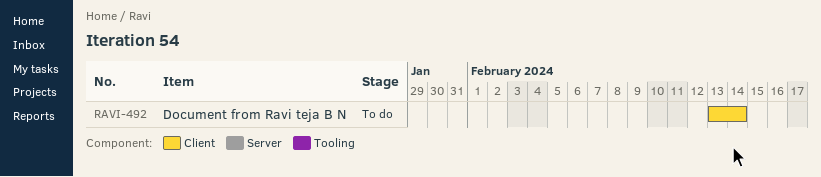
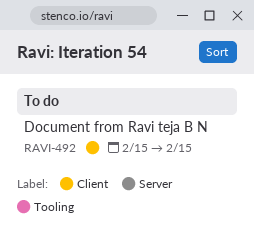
RAVI-492, start: Feb 13 -> Feb 15
RAVI-492, due: Feb 14 -> Feb 15

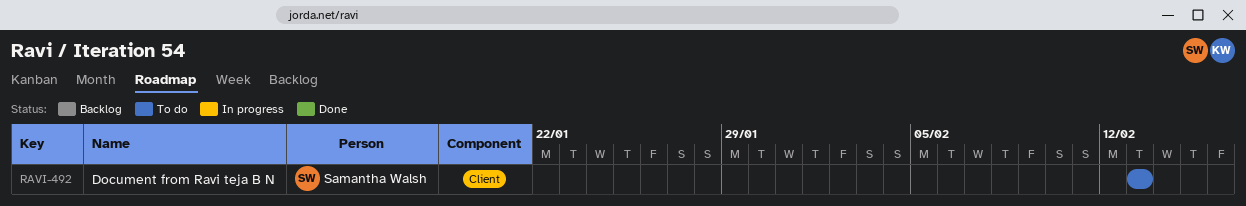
RAVI-492, start: Feb 15 -> Feb 13
RAVI-492, due: Feb 15 -> Feb 13

